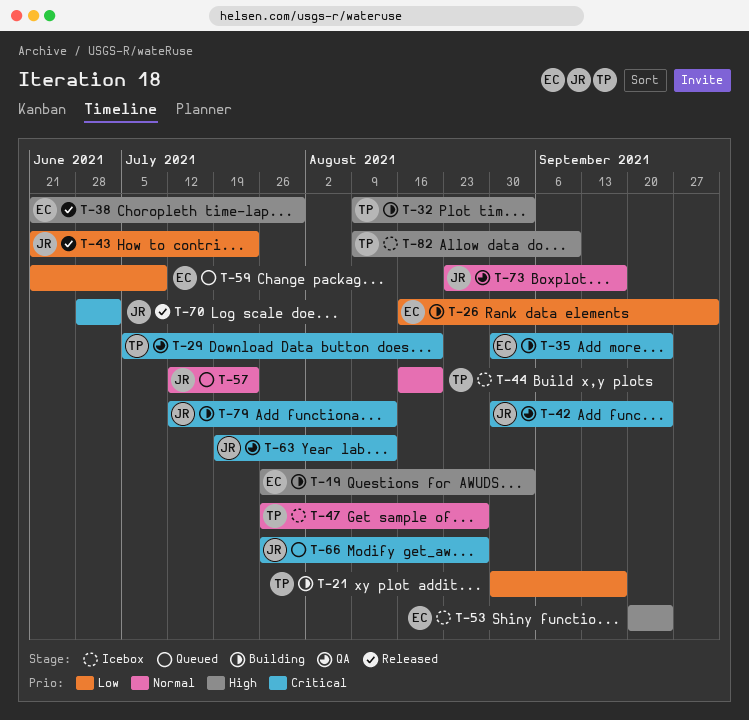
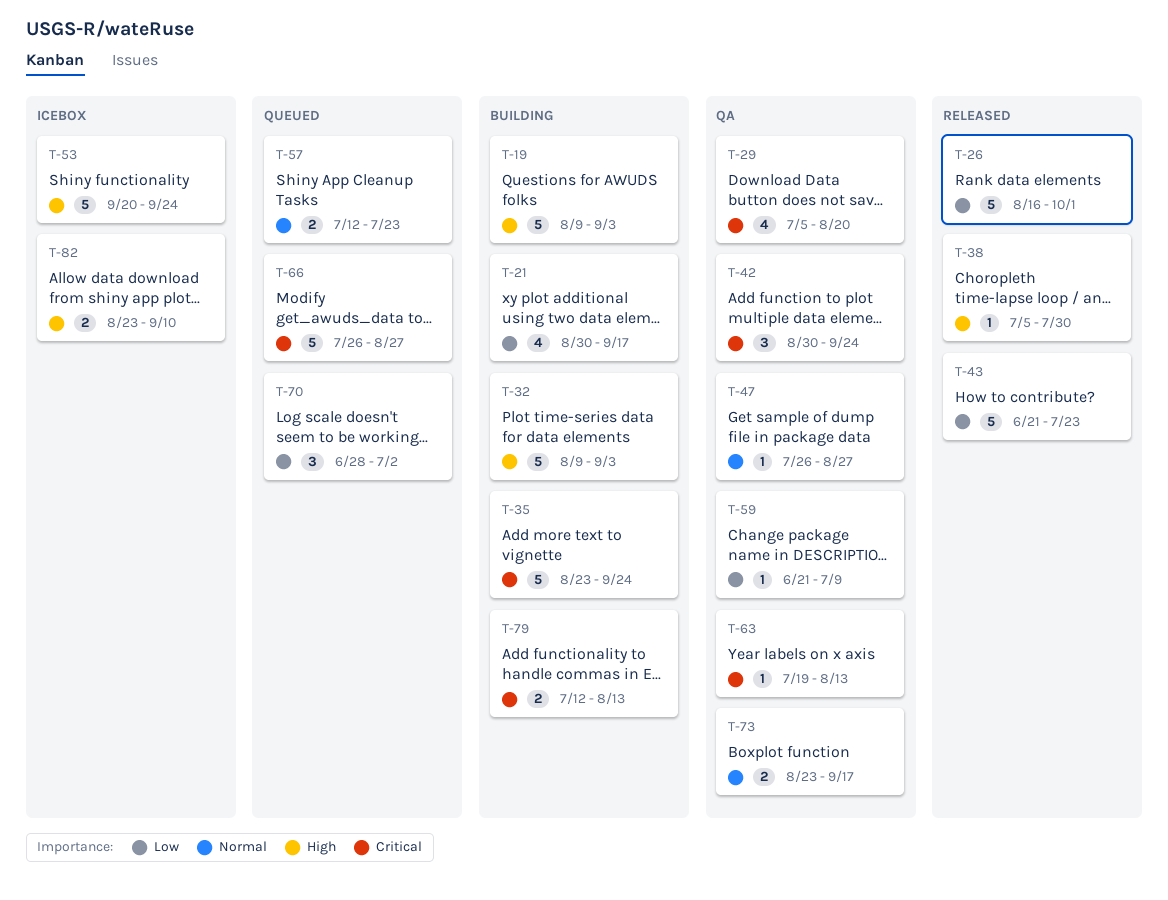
T-19, start: Jul 26 -> Aug 9
T-26, status: Building -> Released
T-35, start: Aug 30 -> Aug 23
T-38, start: Jun 21 -> Jul 5
T-44: present -> none
T-47, status: Icebox -> QA
T-59, status: Queued -> QA
T-70, status: Released -> Queued
T-70, priority: Critical -> Low
T-82, start: Aug 9 -> Aug 23

